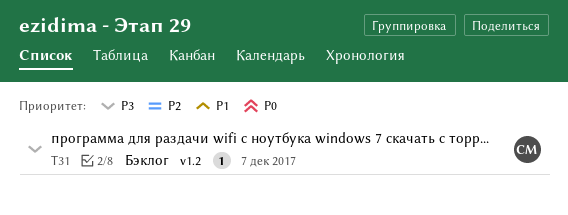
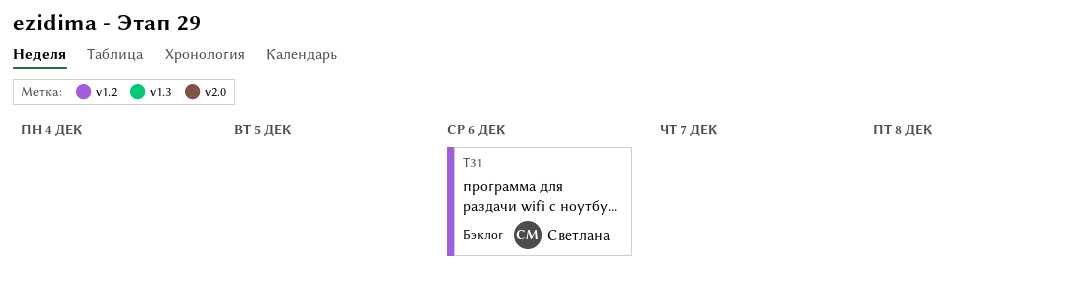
T31, due: Dec 7 -> Dec 6

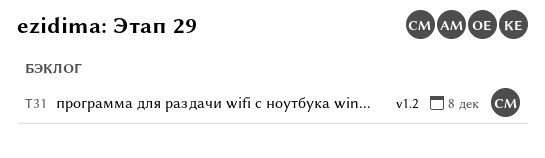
T31, due: Dec 6 -> Dec 8

